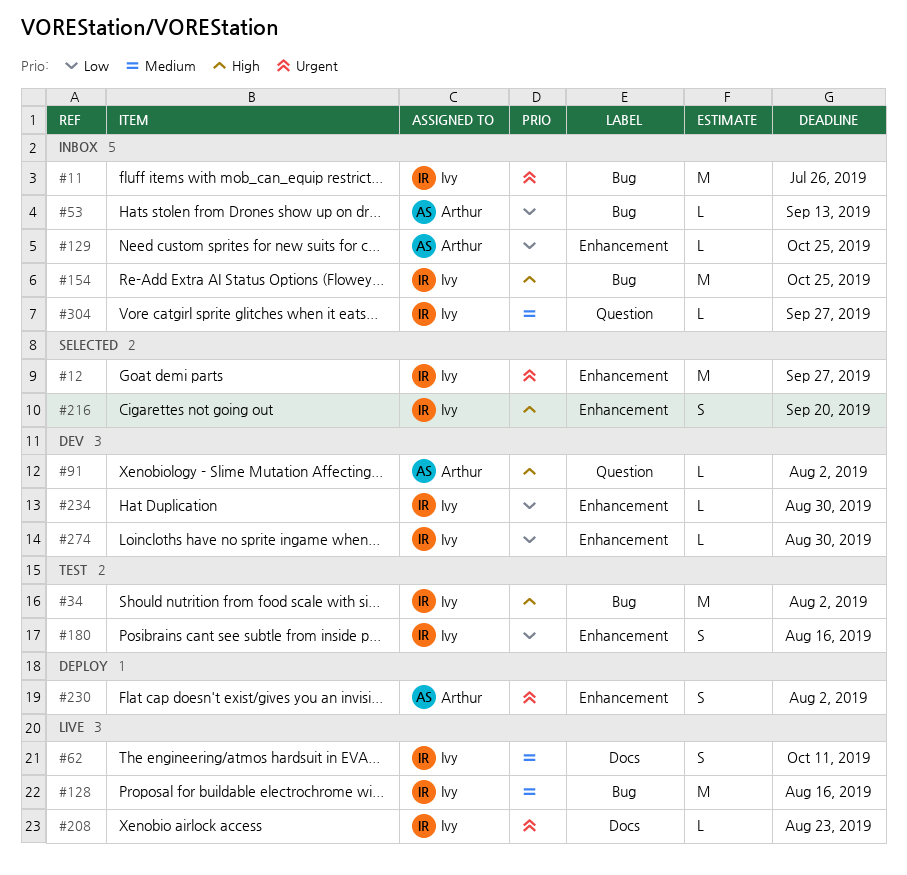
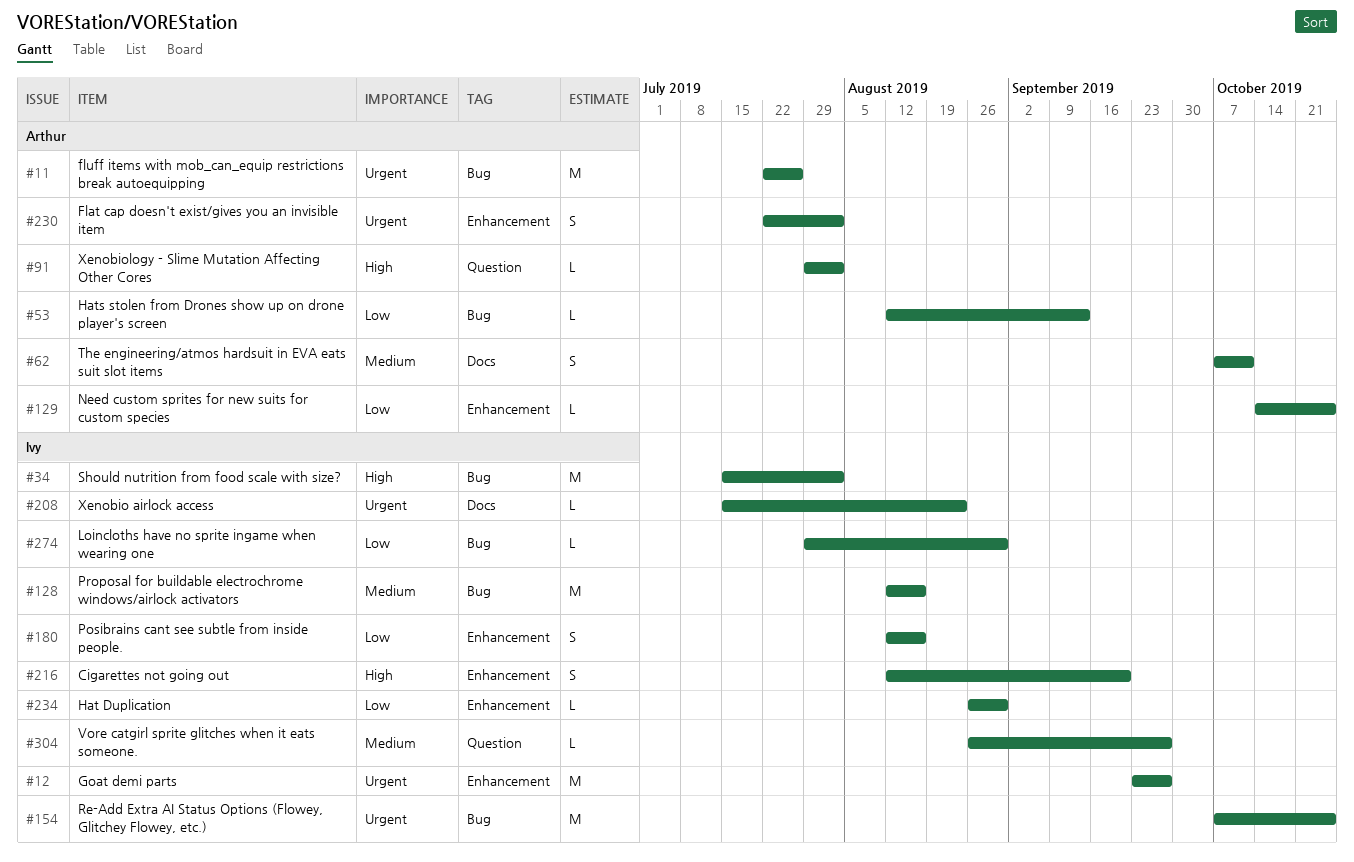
#11, owner: Ivy -> Arthur
#62, owner: Ivy -> Arthur
#154, priority: High -> Urgent
#274, label: Enhancement -> Bug

